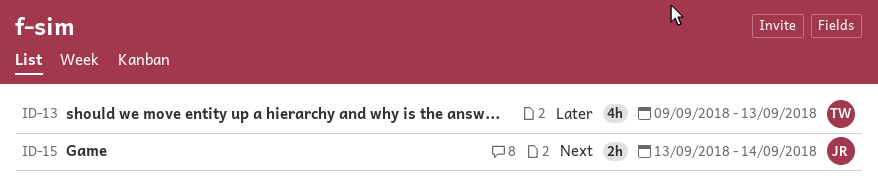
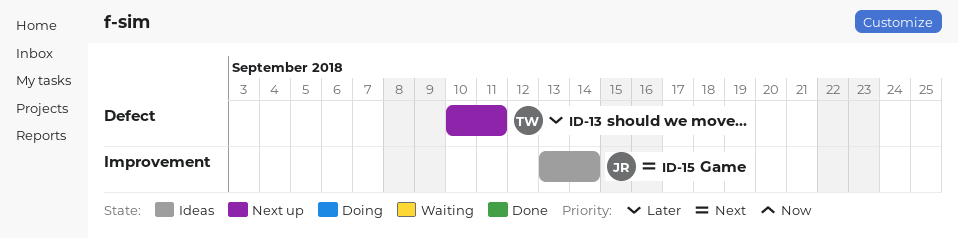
ID-13, start: Sep 9 -> Sep 10
ID-13, due: Sep 13 -> Sep 11

